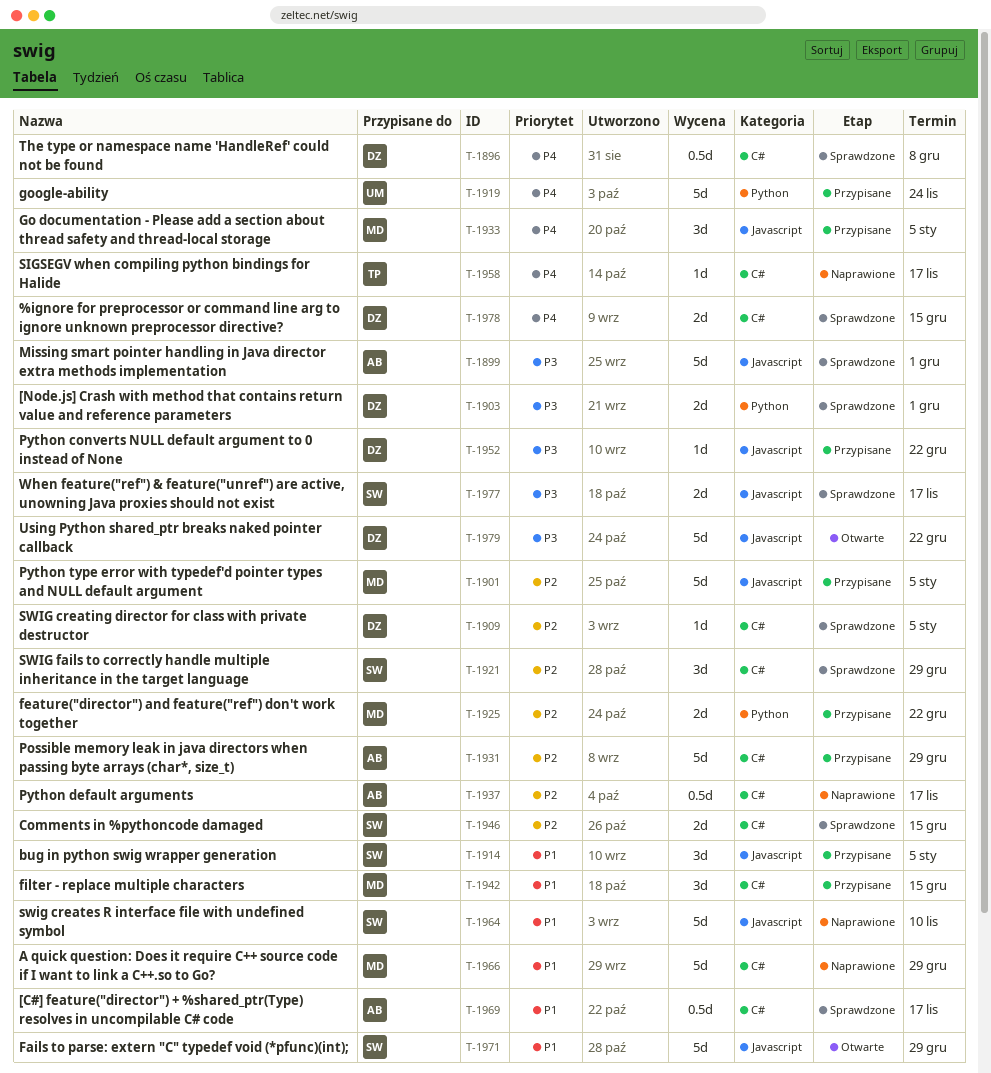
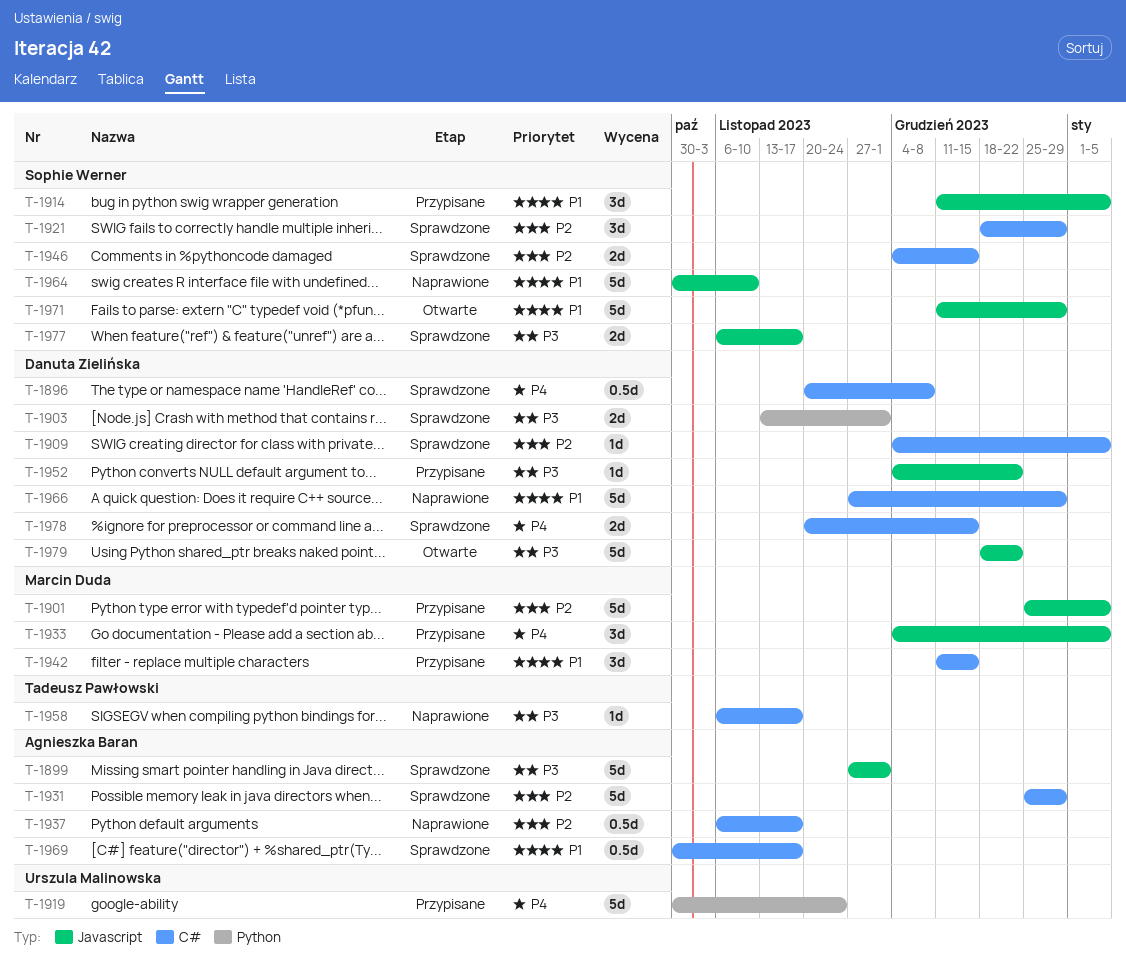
T-1925: present -> none
T-1931, status: Przypisane -> Sprawdzone
T-1958, priority: P4 -> P3
T-1966, owner: Marcin Duda -> Danuta Zielińska

